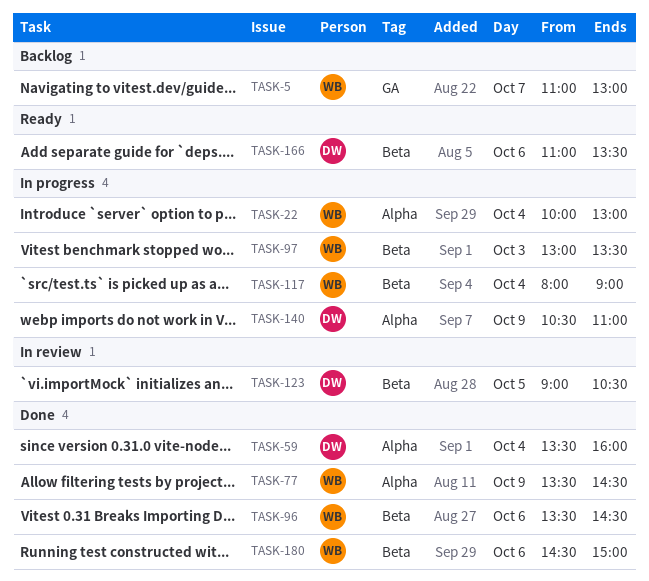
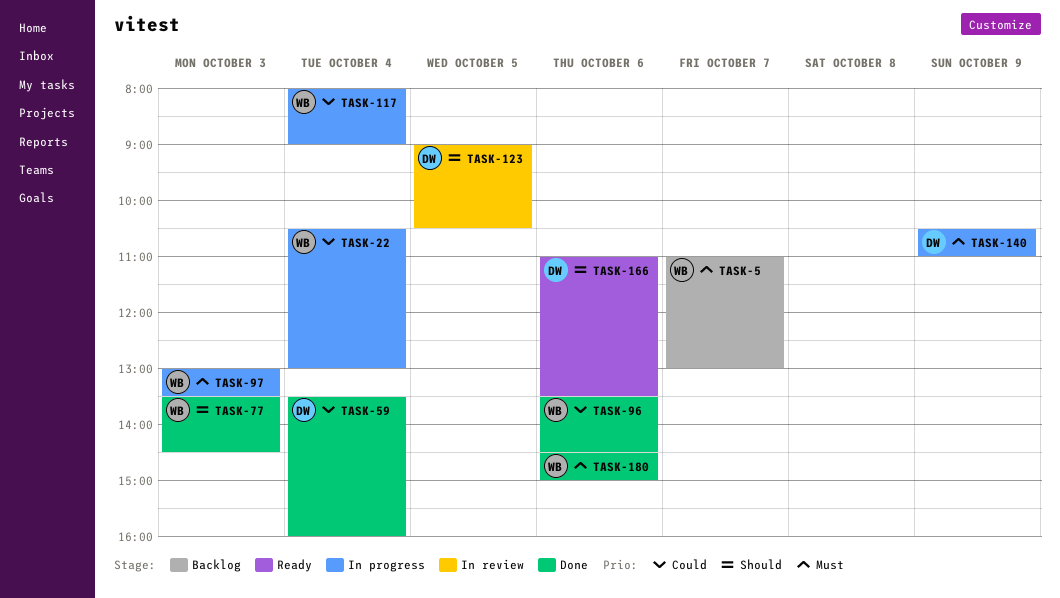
TASK-22, begins: 10:00 -> 10:30
TASK-77, day: Oct 9 -> Oct 3

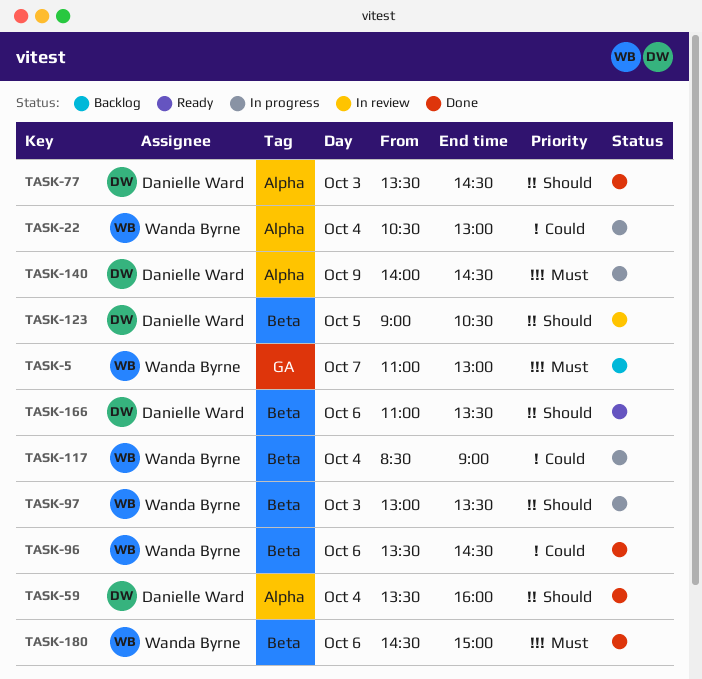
TASK-59, priority: Could -> Should
TASK-77, owner: Wanda Byrne -> Danielle Ward
TASK-97, priority: Must -> Should
TASK-117, begins: 08:00 -> 08:30
TASK-140, begins: 10:30 -> 14:00
TASK-140, ends: 11:00 -> 14:30

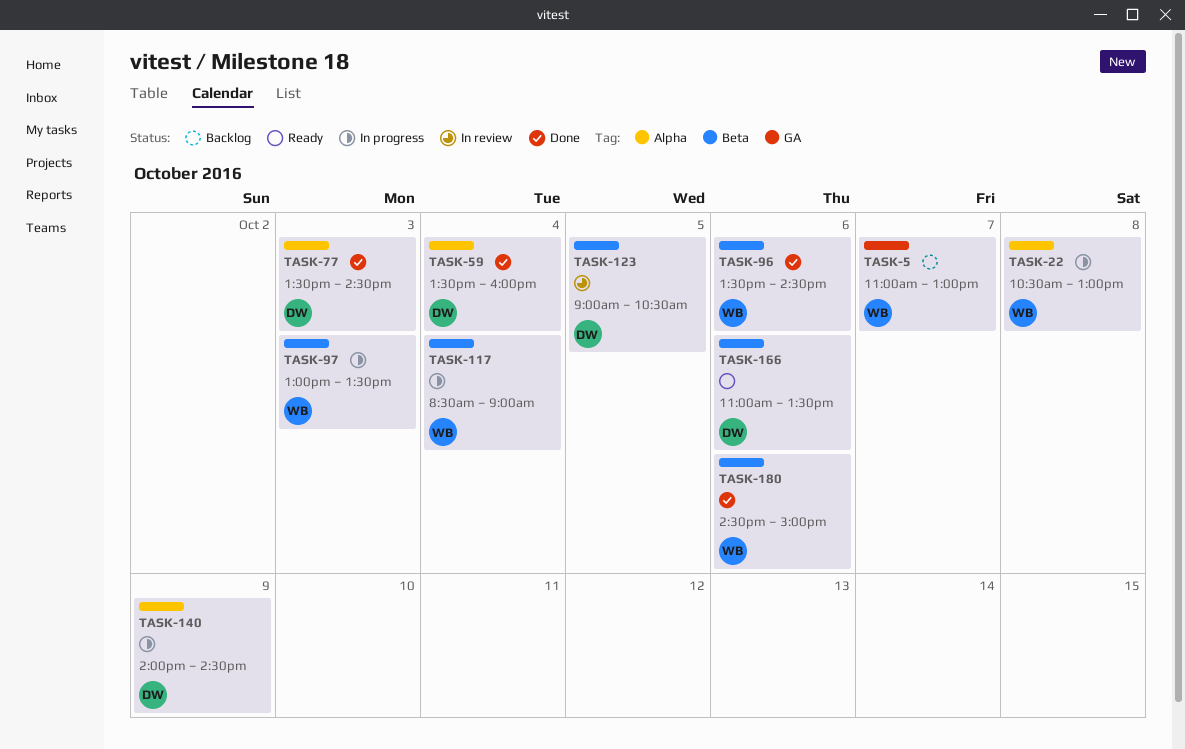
TASK-22, day: Oct 4 -> Oct 8

